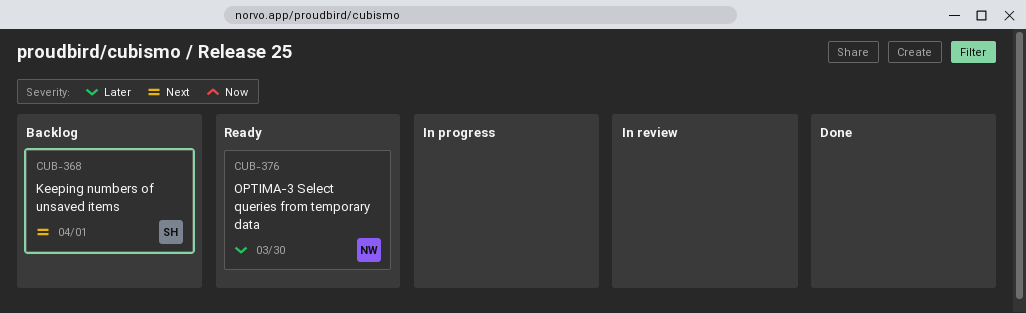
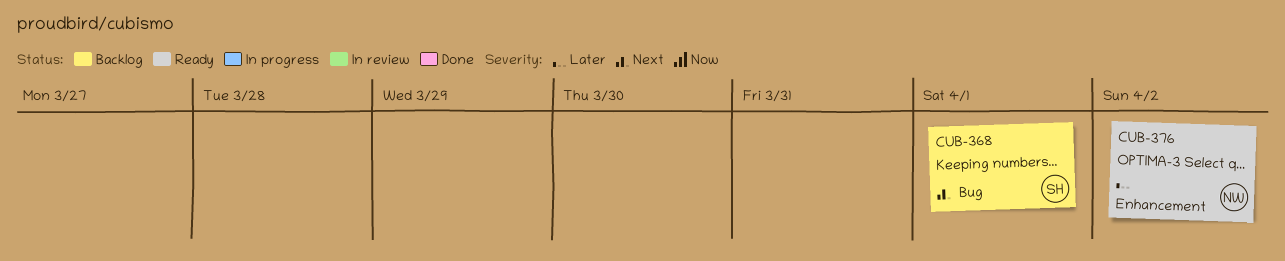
CUB-376, due: Mar 30 -> Apr 2

